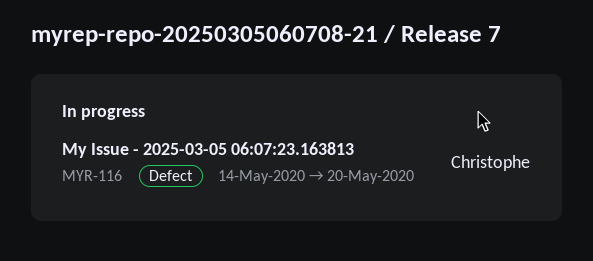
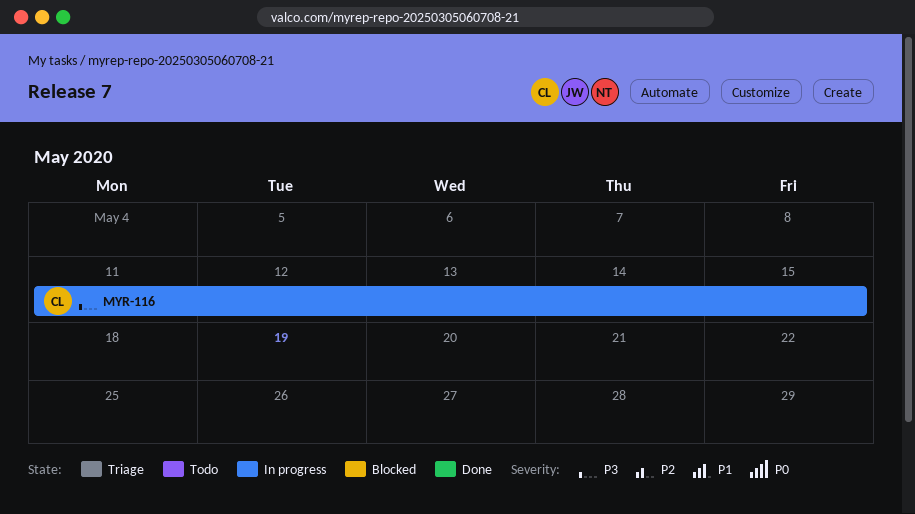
MYR-116, start: May 14 -> May 11
MYR-116, due: May 20 -> May 15

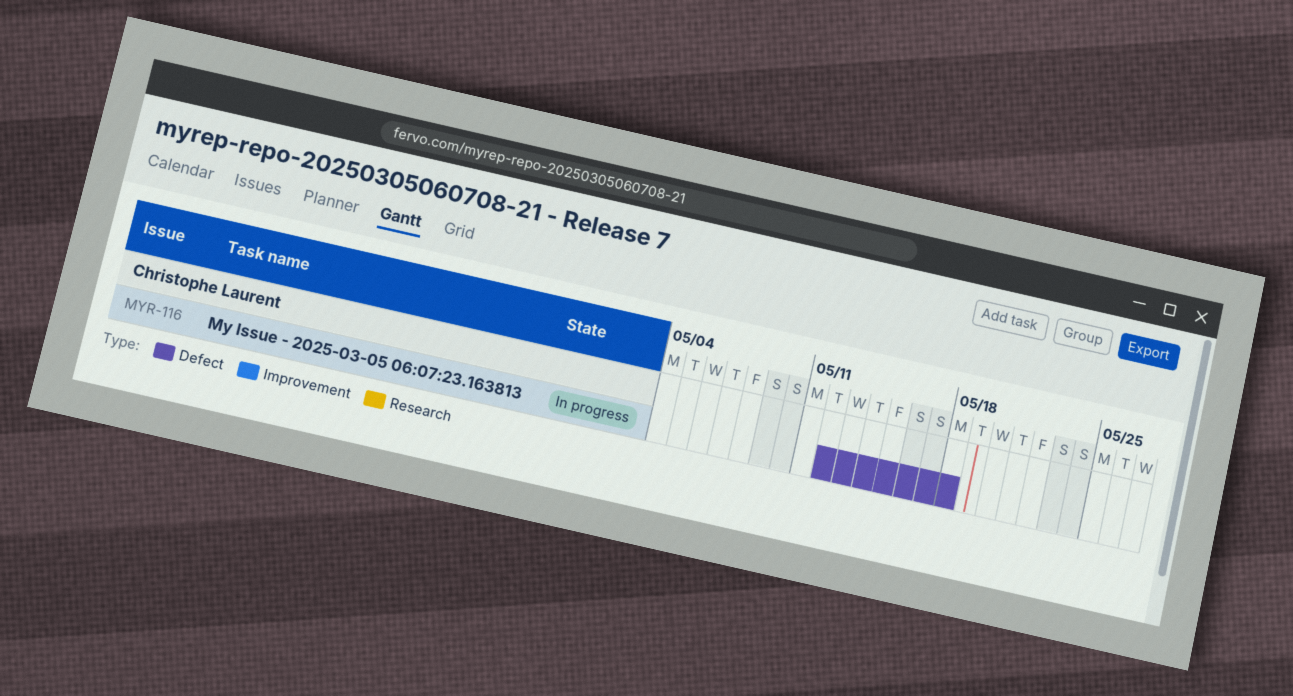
MYR-116, start: May 11 -> May 12
MYR-116, due: May 15 -> May 18

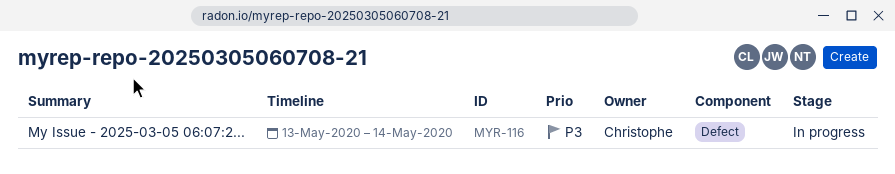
MYR-116, start: May 12 -> May 13
MYR-116, due: May 18 -> May 14

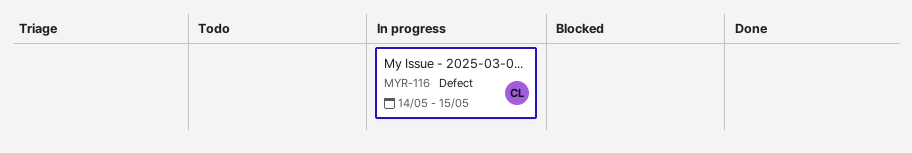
MYR-116, start: May 13 -> May 14
MYR-116, due: May 14 -> May 15

